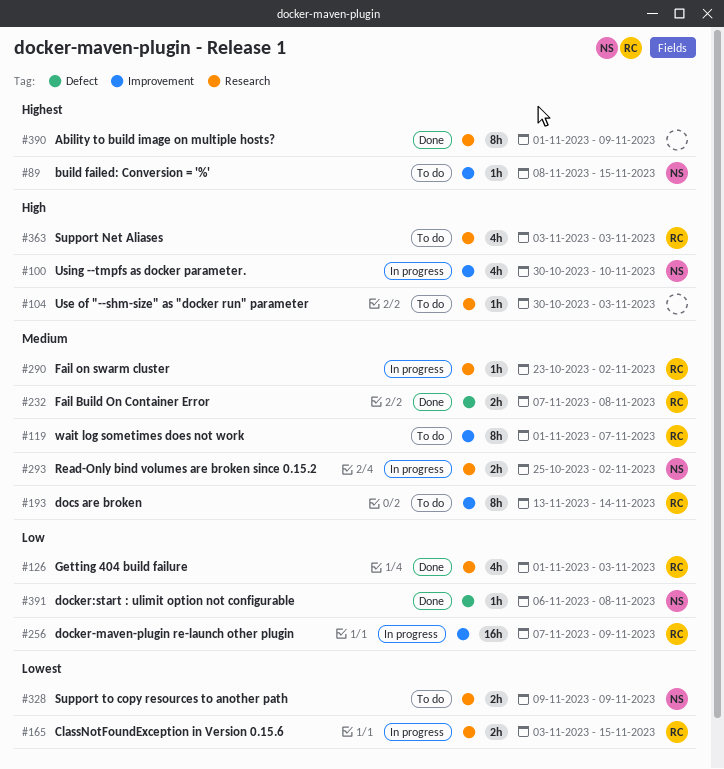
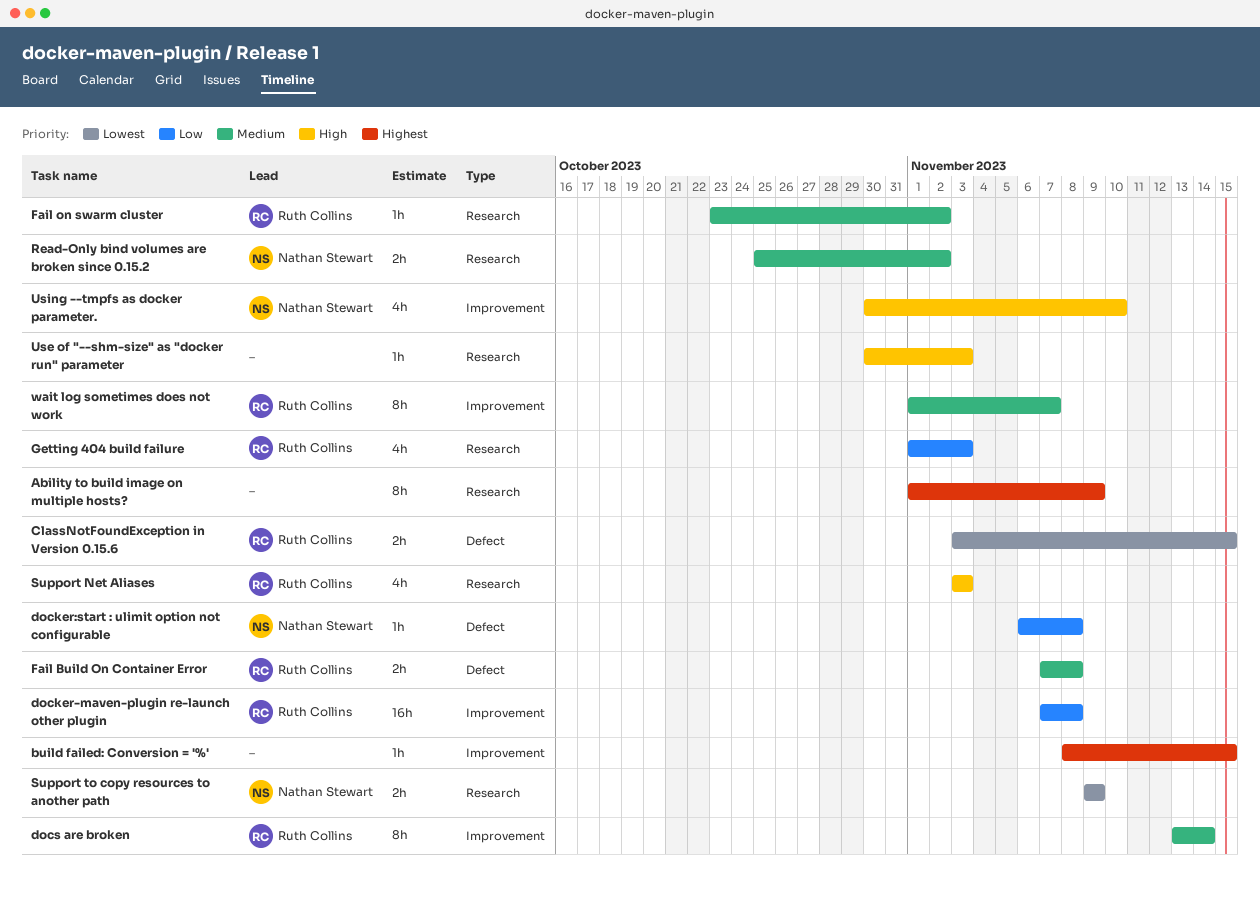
build failed: Conversion = '%', owner: Nathan Stewart -> none
ClassNotFoundException in Version 0.15.6, label: Research -> Defect
docker-maven-plugin re-launch other plugin, due: Nov 9 -> Nov 8

